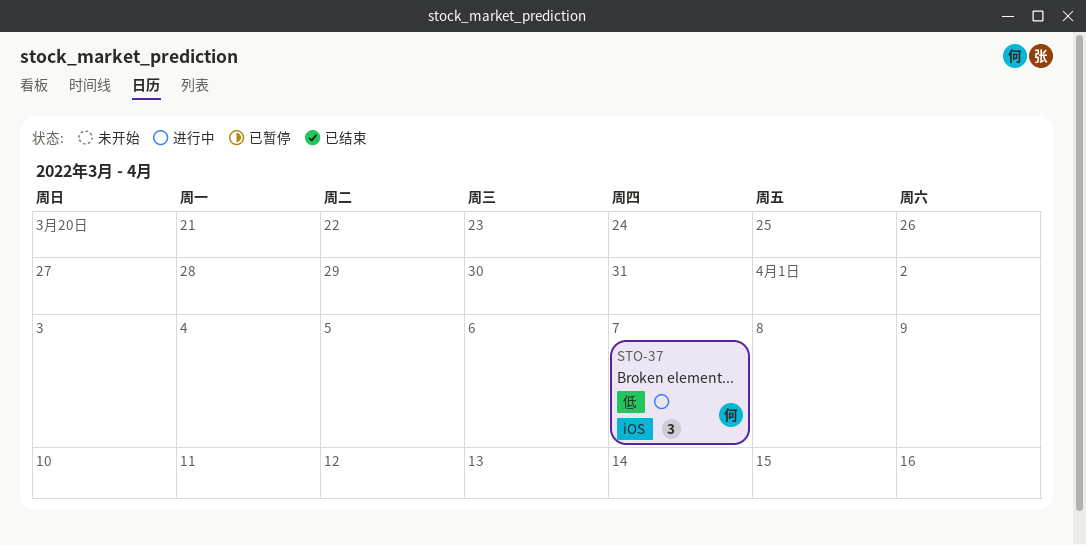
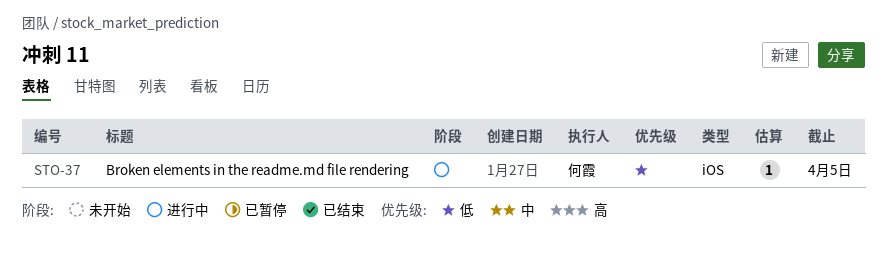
STO-37, estimate: 3 -> 1
STO-37, due: Apr 7 -> Apr 5

